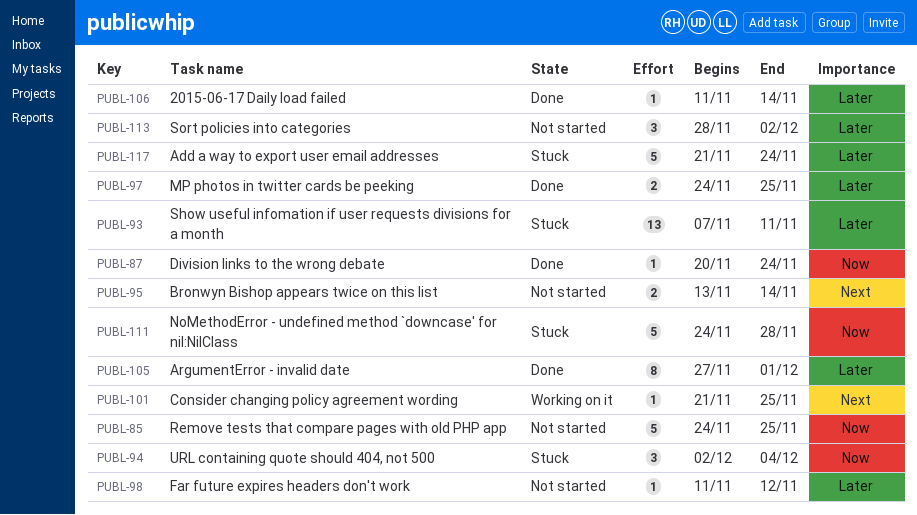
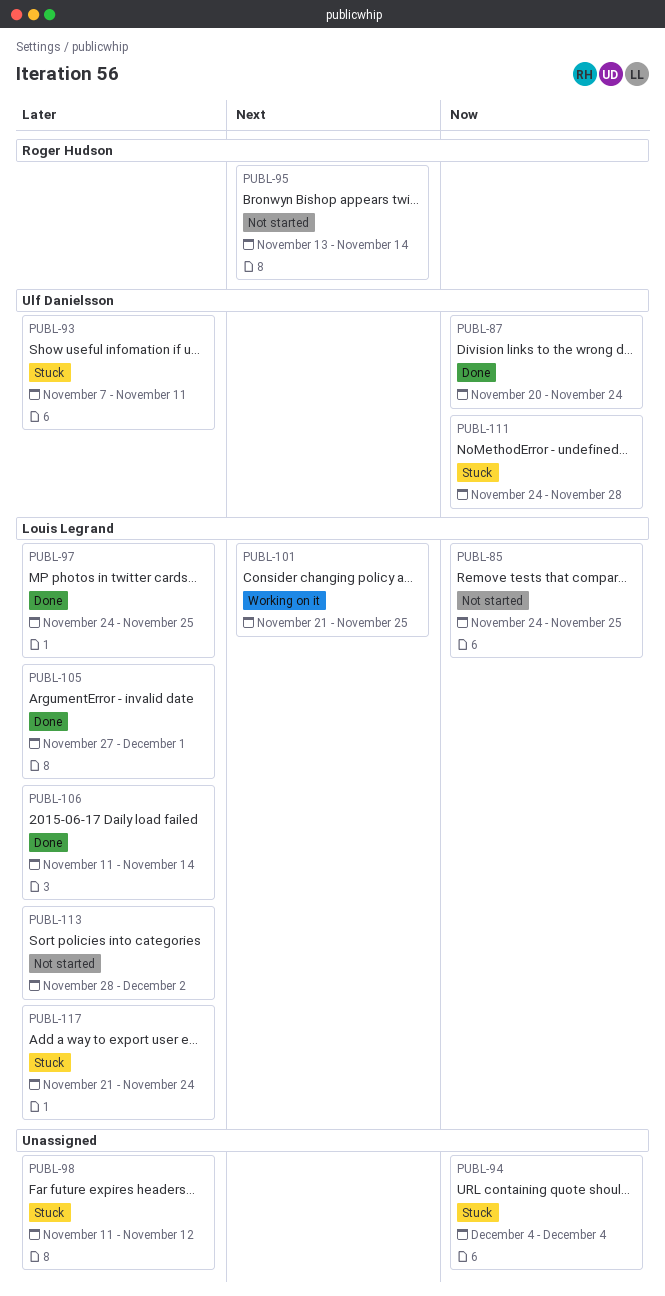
PUBL-94, start: Dec 2 -> Dec 4
PUBL-98, status: Not started -> Stuck

